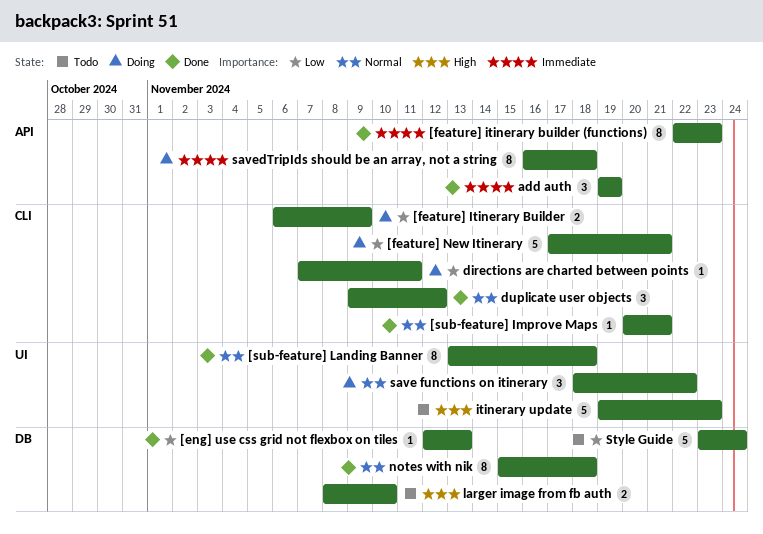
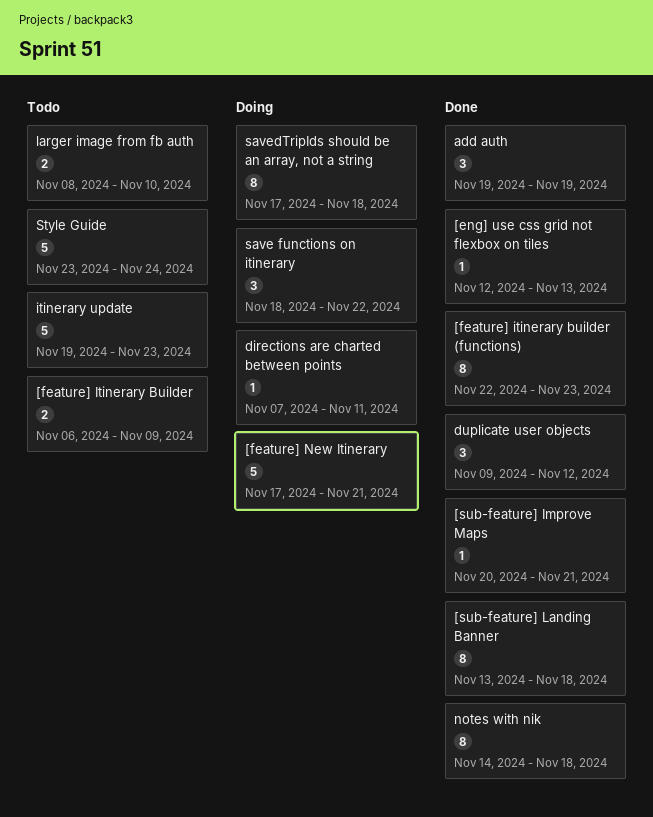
[feature] Itinerary Builder, status: Doing -> Todo
notes with nik, start: Nov 15 -> Nov 14
savedTripIds should be an array, not a string, start: Nov 16 -> Nov 17

